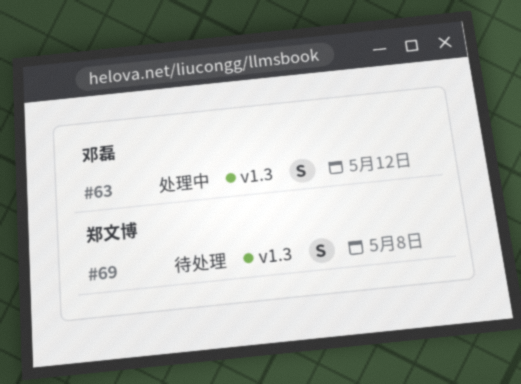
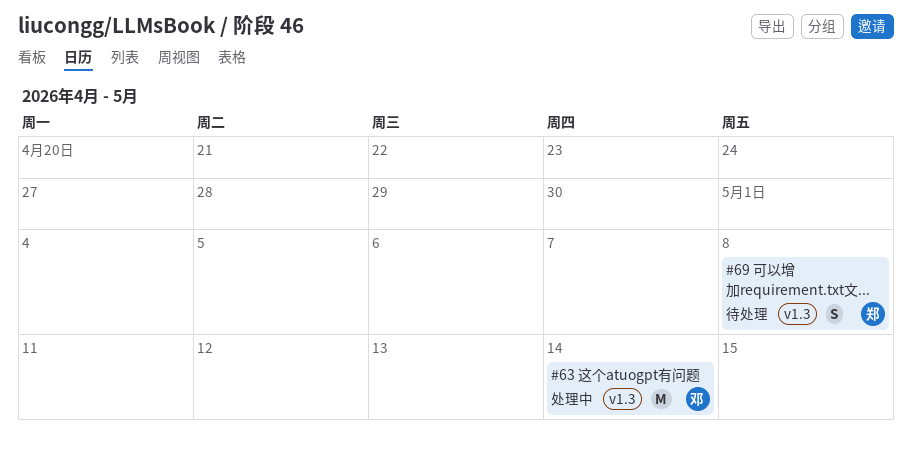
#63, estimate: S -> M
#63, due: May 12 -> May 14

